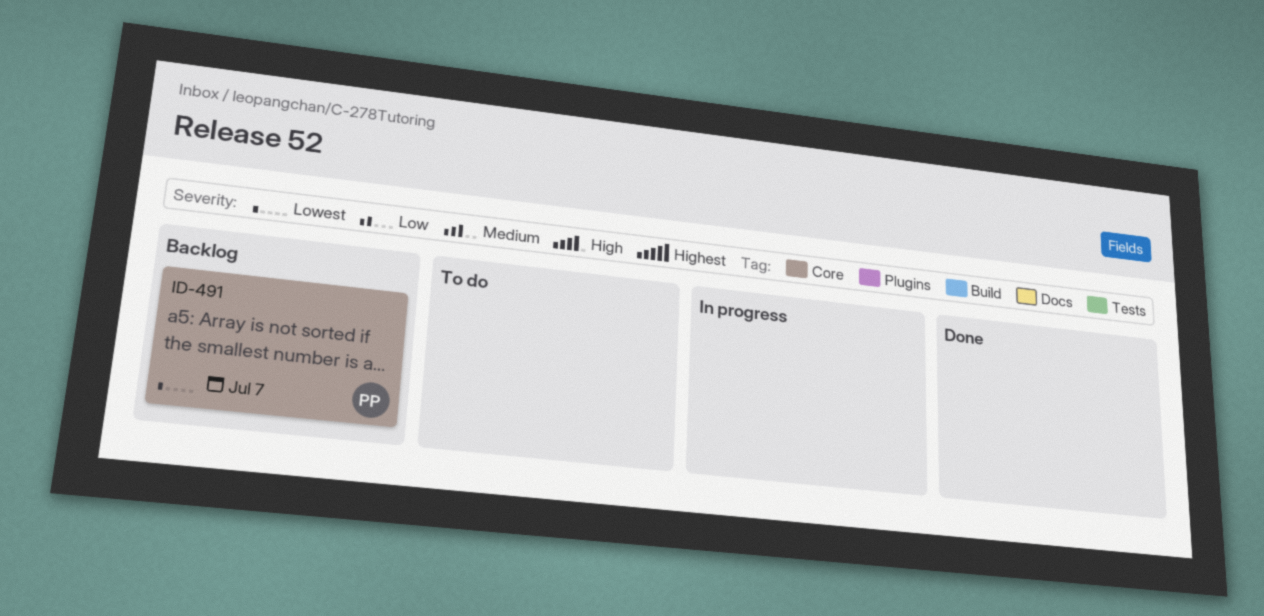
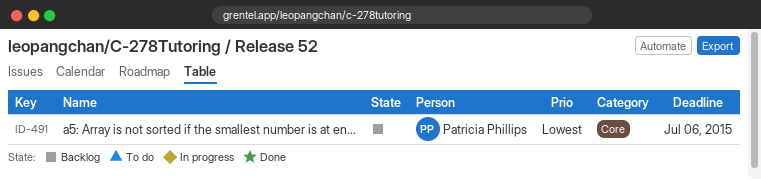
ID-491, due: Jul 7 -> Jul 6

